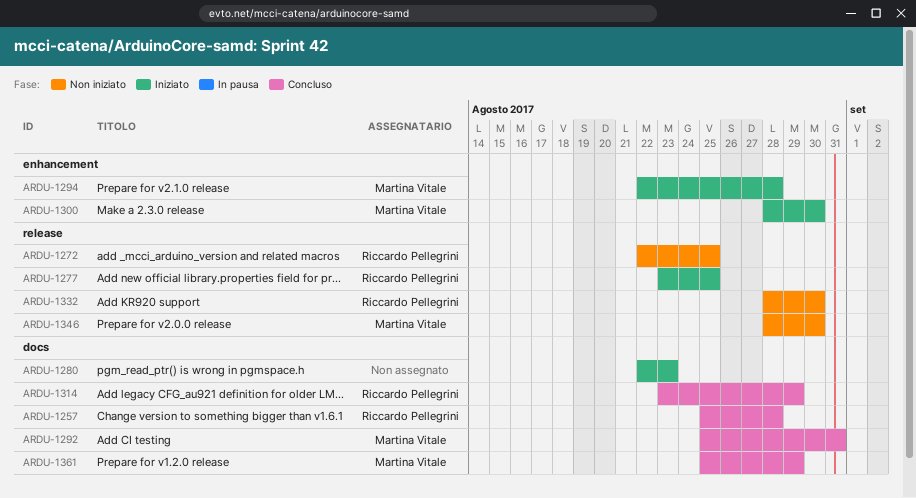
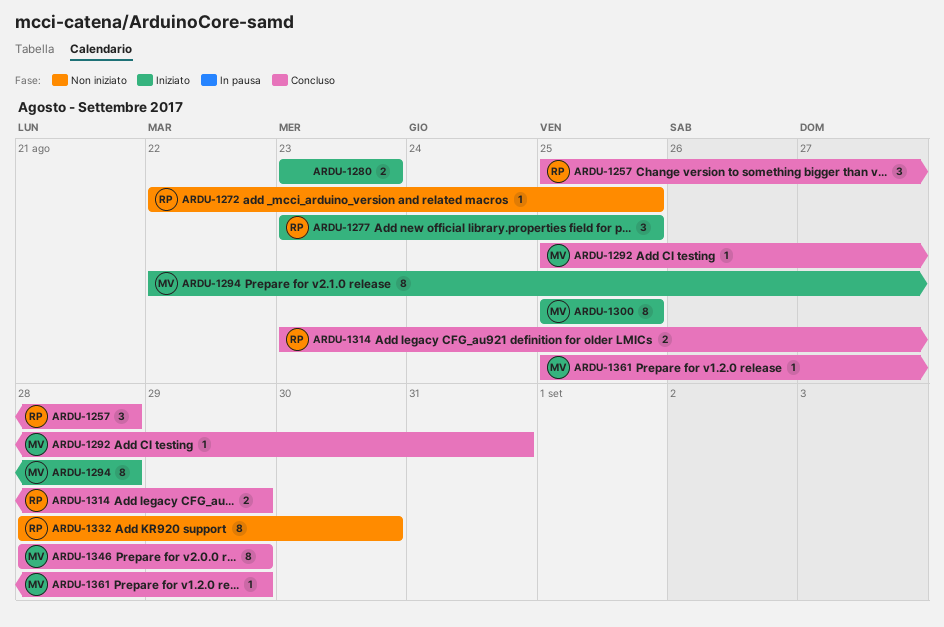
ARDU-1280, start: Aug 22 -> Aug 23
ARDU-1300, start: Aug 28 -> Aug 25
ARDU-1300, due: Aug 30 -> Aug 25
ARDU-1346, status: Non iniziato -> Concluso
ARDU-1346, due: Aug 30 -> Aug 29

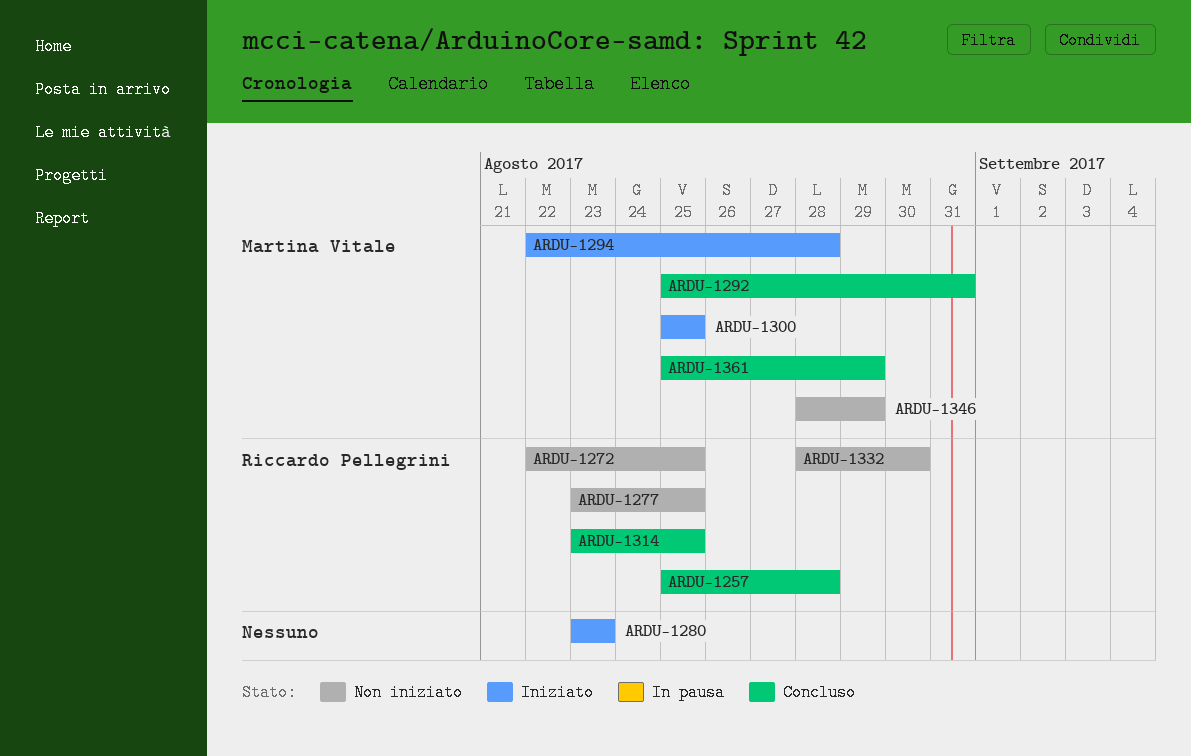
ARDU-1277, status: Iniziato -> Non iniziato
ARDU-1314, due: Aug 29 -> Aug 25
ARDU-1346, status: Concluso -> Non iniziato

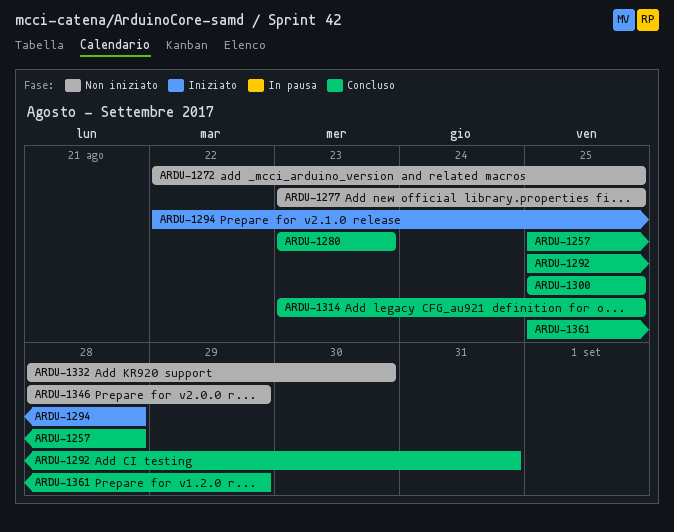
ARDU-1280, status: Iniziato -> Concluso
ARDU-1300, status: Iniziato -> Concluso

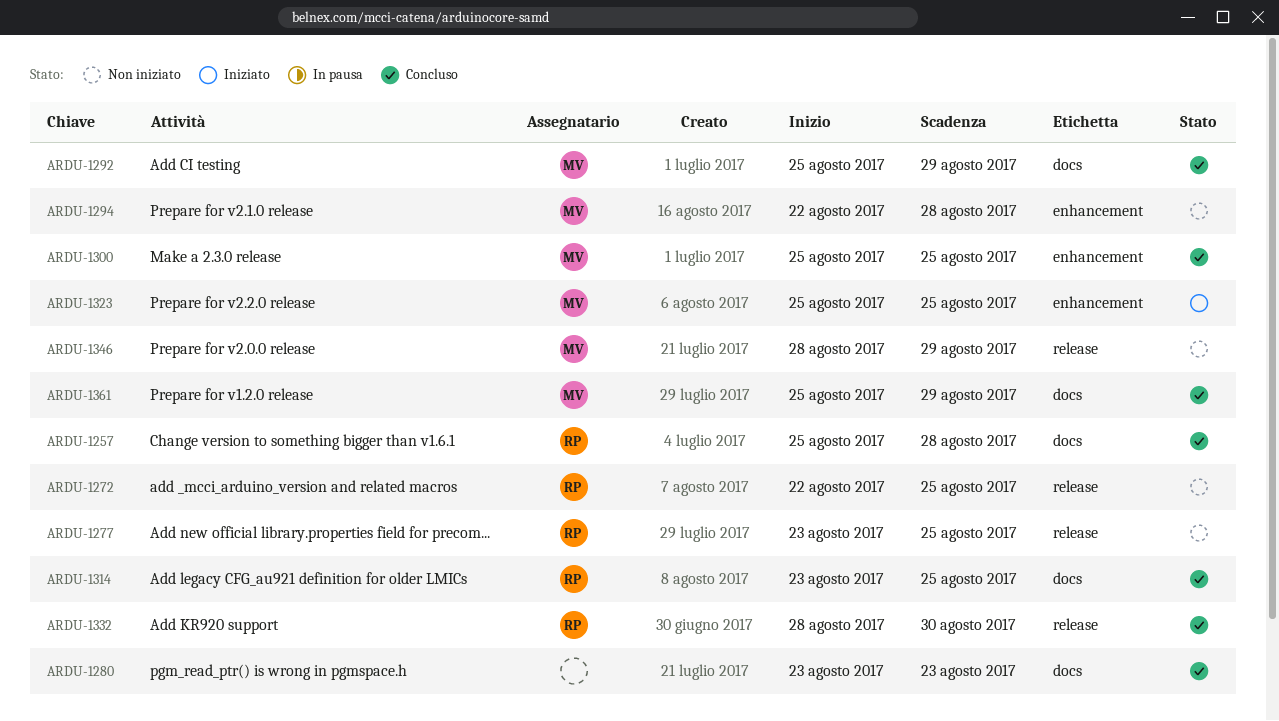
ARDU-1292, due: Aug 31 -> Aug 29
ARDU-1294, status: Iniziato -> Non iniziato
ARDU-1323: none -> present
ARDU-1332, status: Non iniziato -> Concluso

